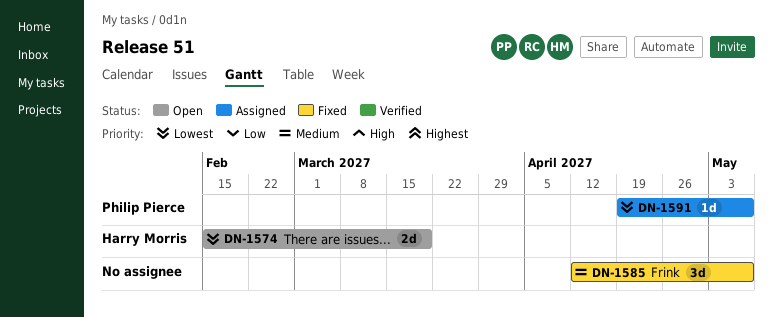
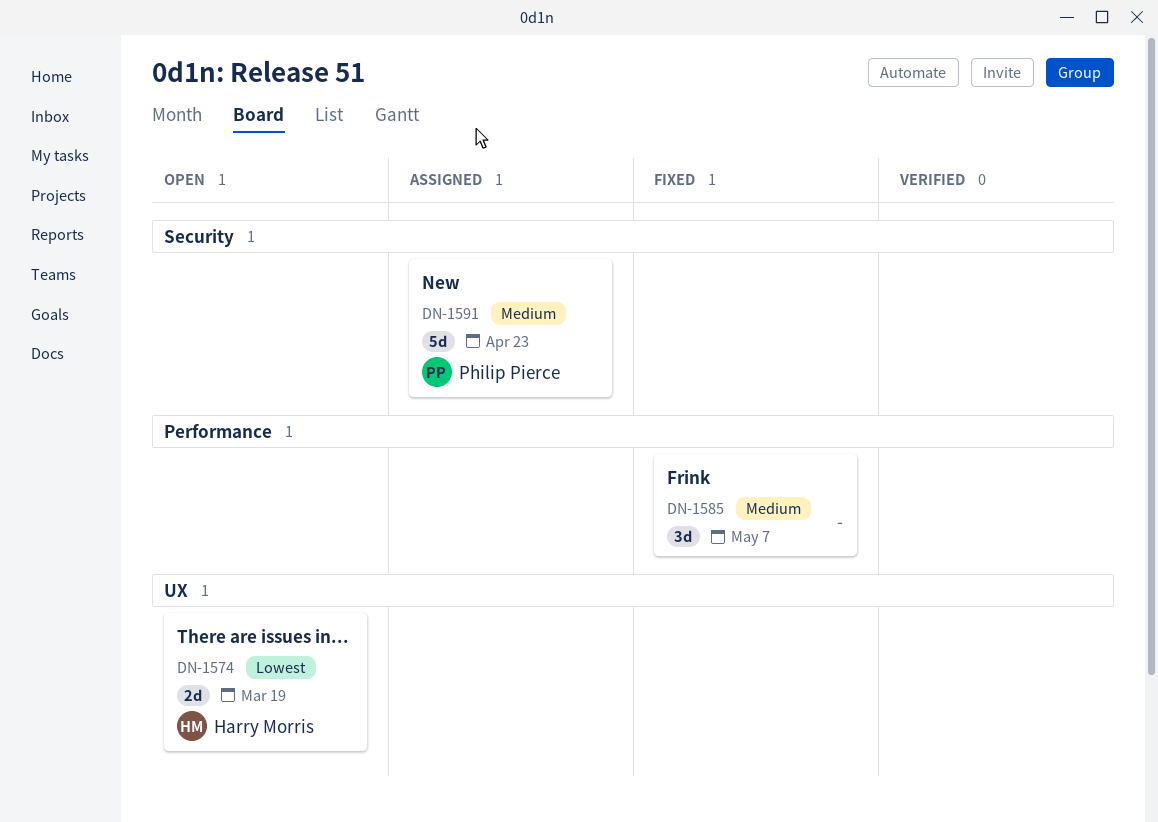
DN-1591, priority: Lowest -> Medium
DN-1591, estimate: 1d -> 5d
DN-1591, due: May 7 -> Apr 23

